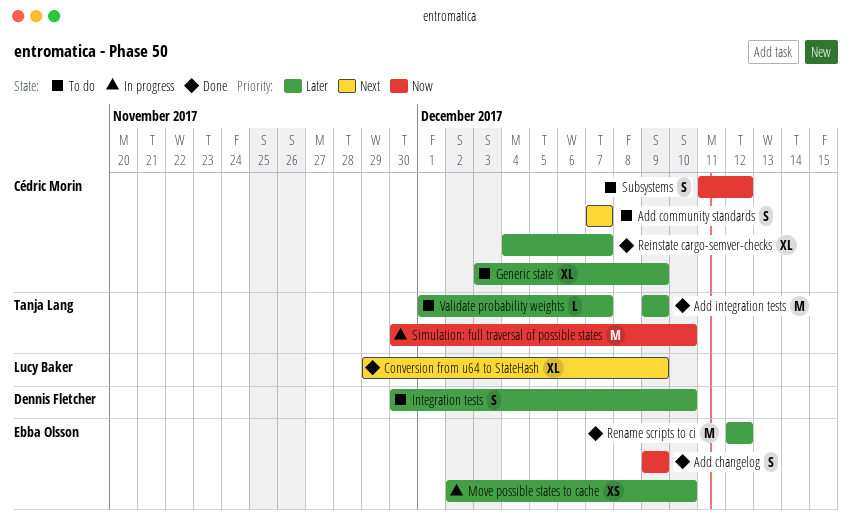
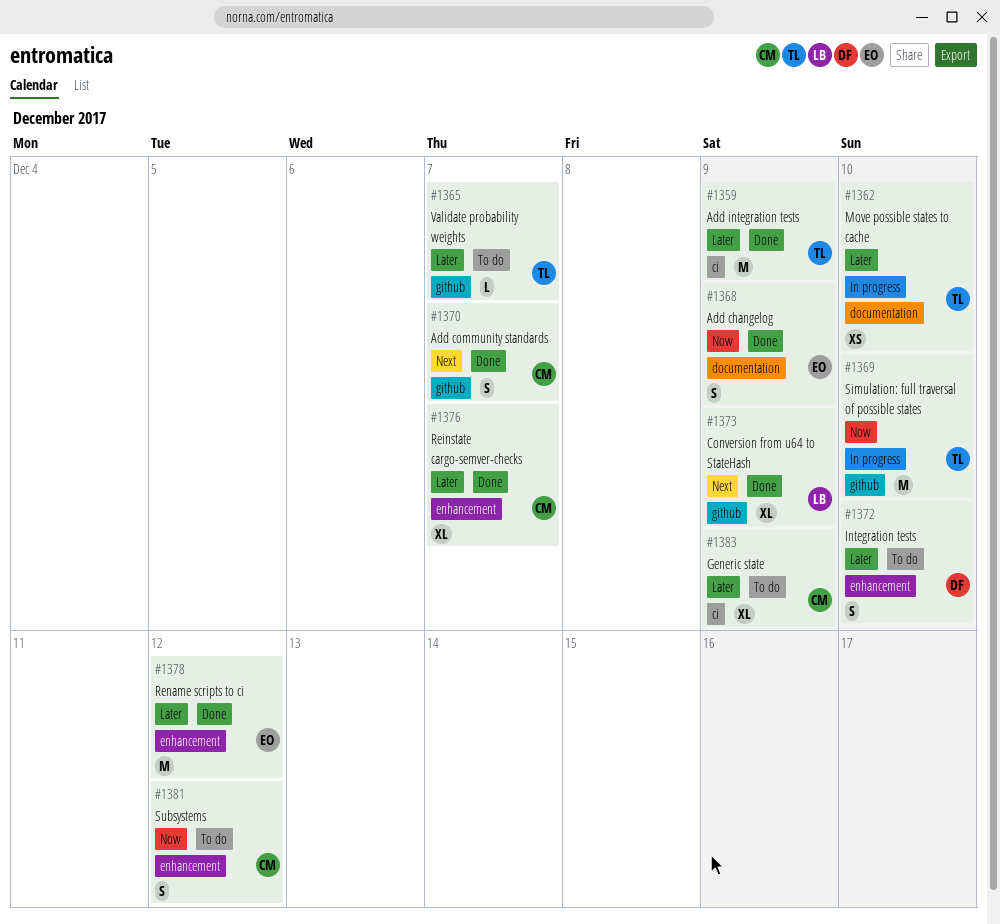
Add community standards, status: To do -> Done
Move possible states to cache, owner: Ebba Olsson -> Tanja Lang

